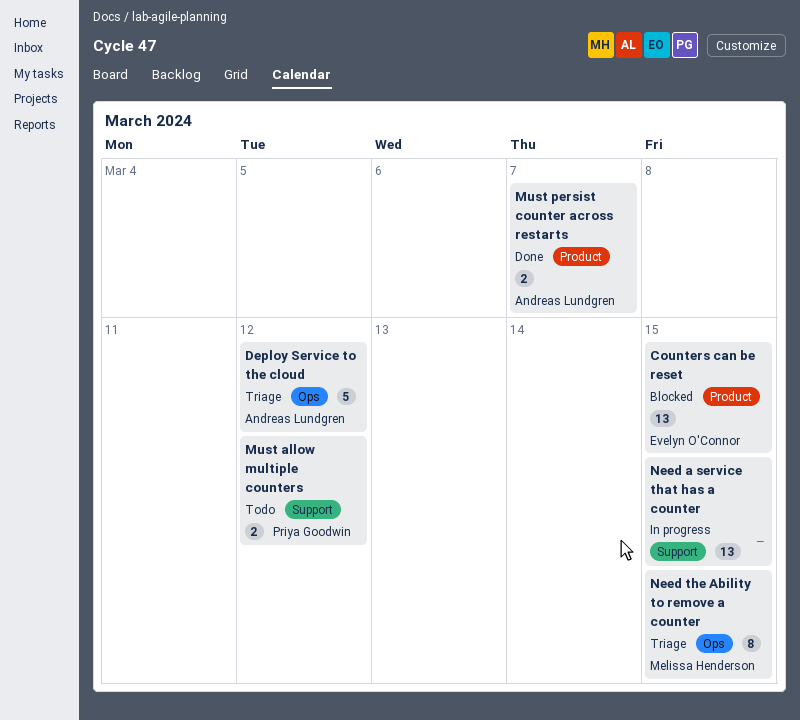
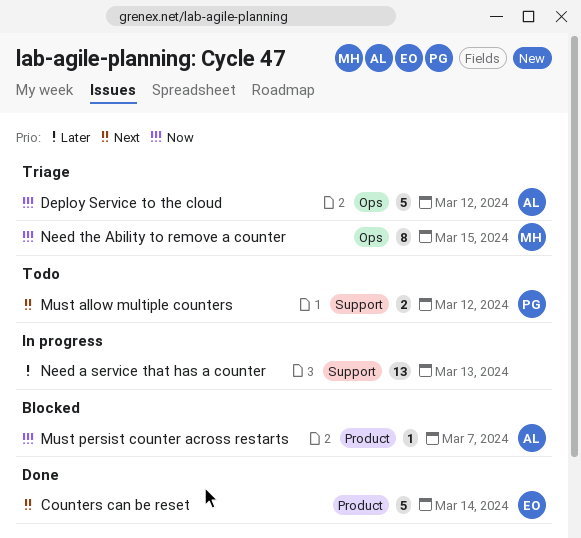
Counters can be reset, status: Blocked -> Done
Counters can be reset, estimate: 13 -> 5
Counters can be reset, due: Mar 15 -> Mar 14
Must persist counter across restarts, status: Done -> Blocked
Must persist counter across restarts, estimate: 2 -> 1
Need a service that has a counter, due: Mar 15 -> Mar 13

